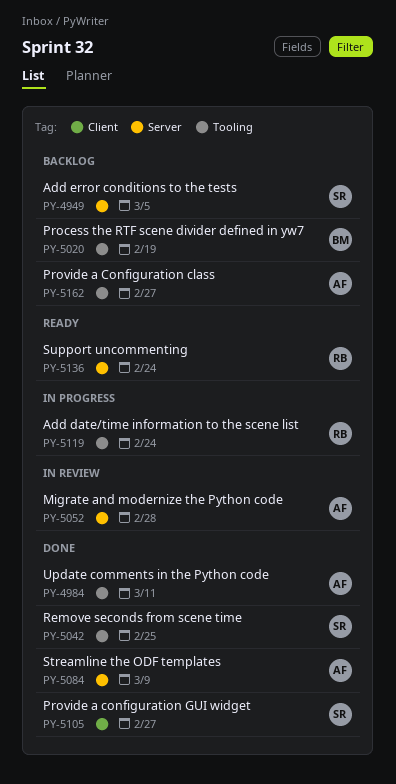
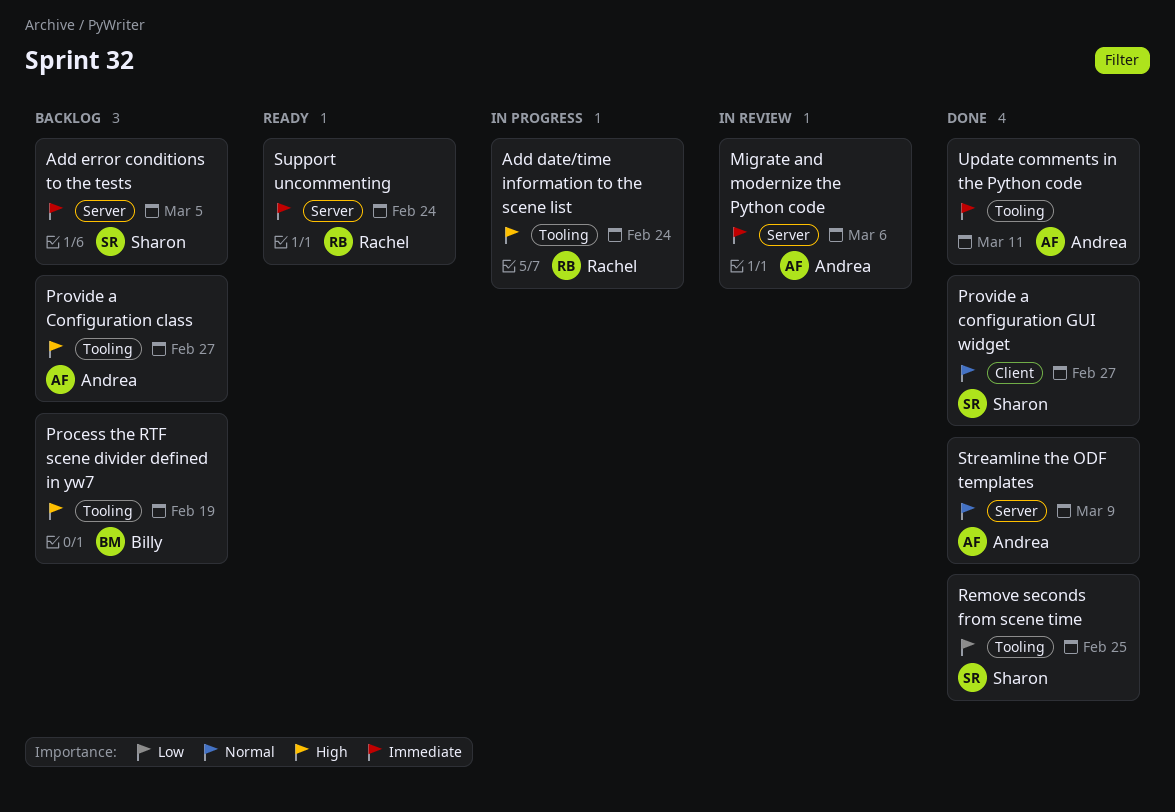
Migrate and modernize the Python code, due: Feb 28 -> Mar 6

